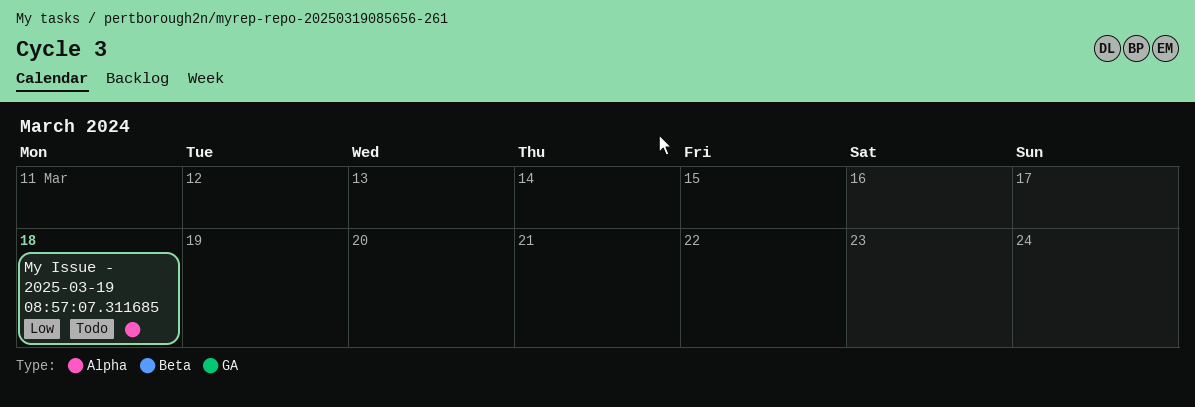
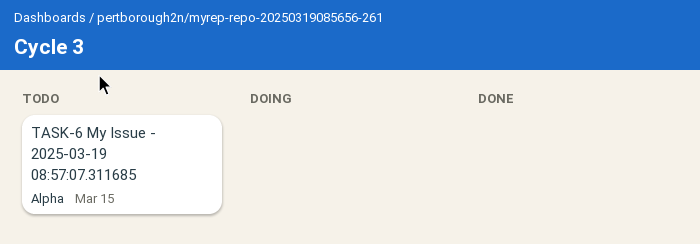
My Issue - 2025-03-19 08:57:07.311685, due: Mar 18 -> Mar 15

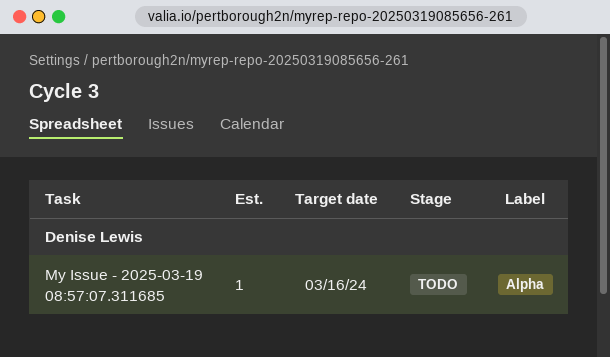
My Issue - 2025-03-19 08:57:07.311685, due: Mar 15 -> Mar 16

